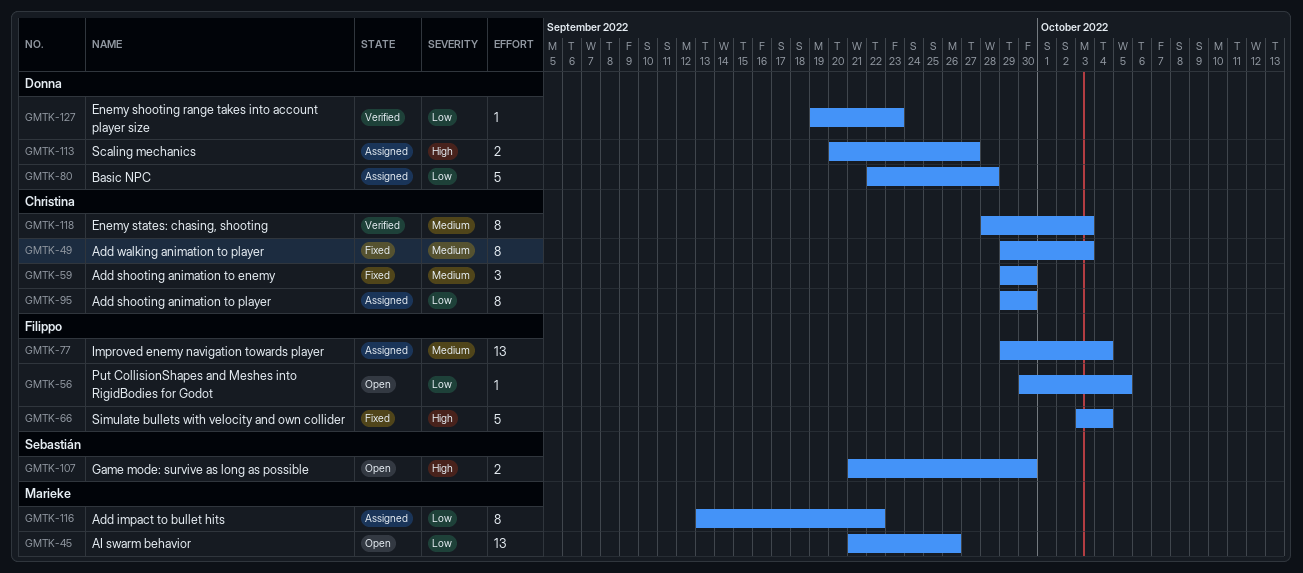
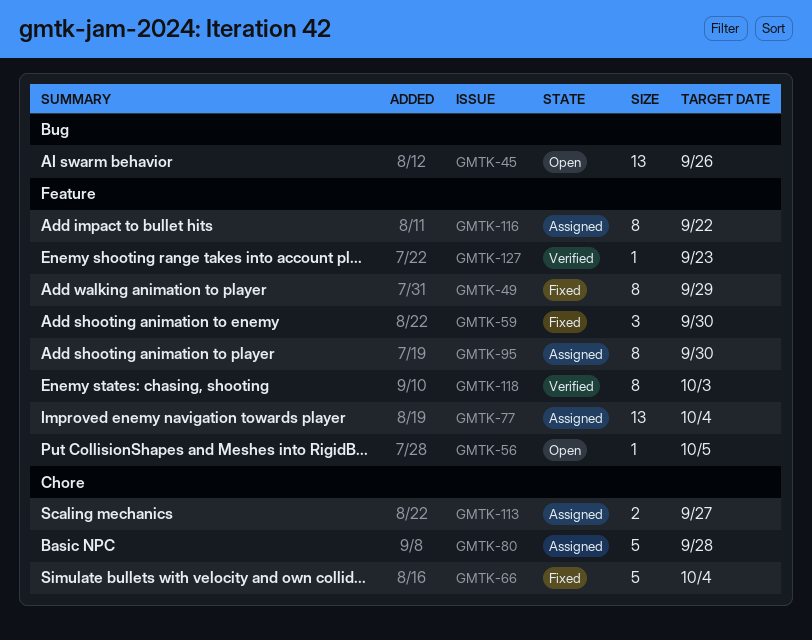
GMTK-49, due: Oct 3 -> Sep 29
GMTK-107: present -> none

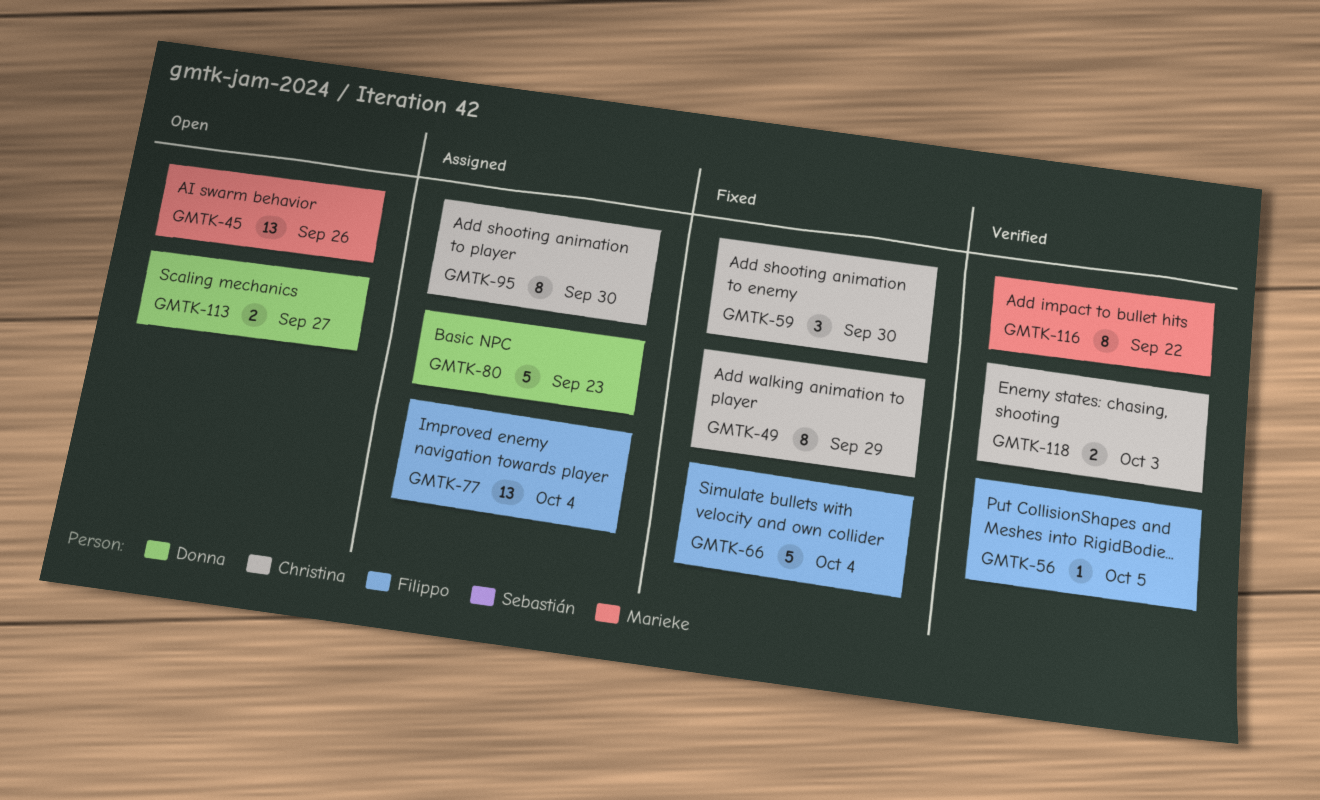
GMTK-56, status: Open -> Verified
GMTK-80, due: Sep 28 -> Sep 23
GMTK-113, status: Assigned -> Open
GMTK-116, status: Assigned -> Verified
GMTK-118, estimate: 8 -> 2
GMTK-127: present -> none

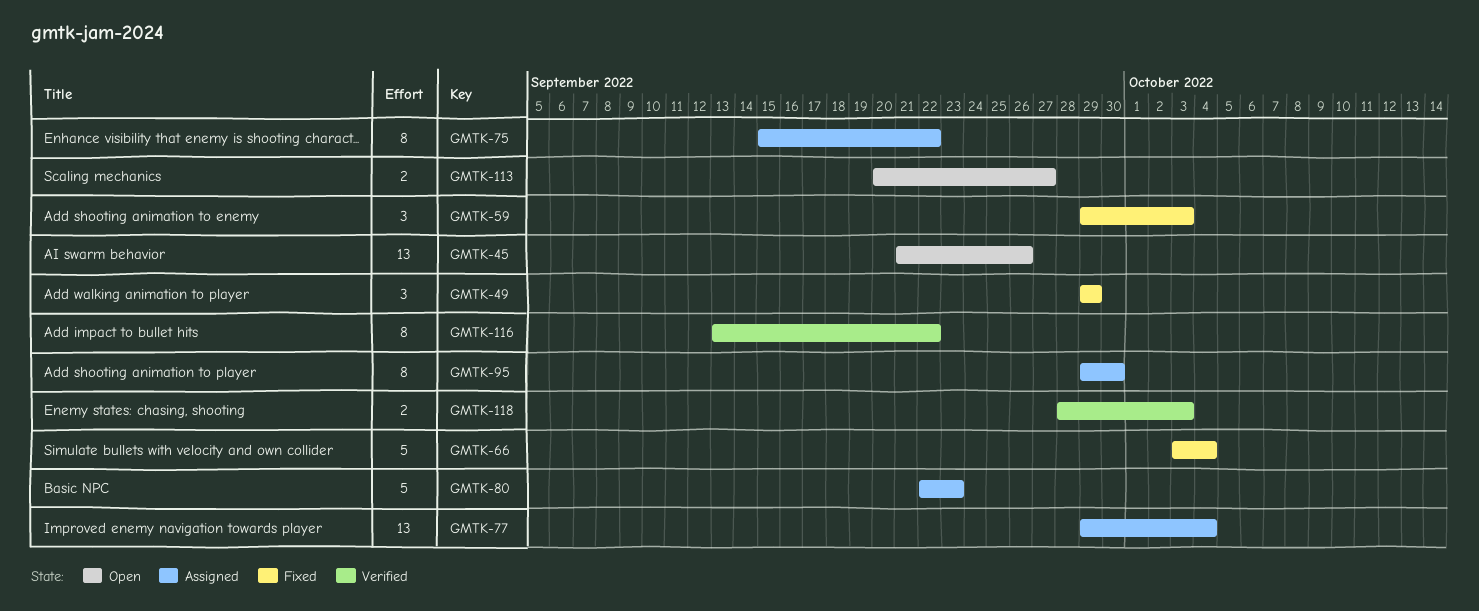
GMTK-49, estimate: 8 -> 3
GMTK-56: present -> none
GMTK-59, due: Sep 30 -> Oct 3
GMTK-75: none -> present

